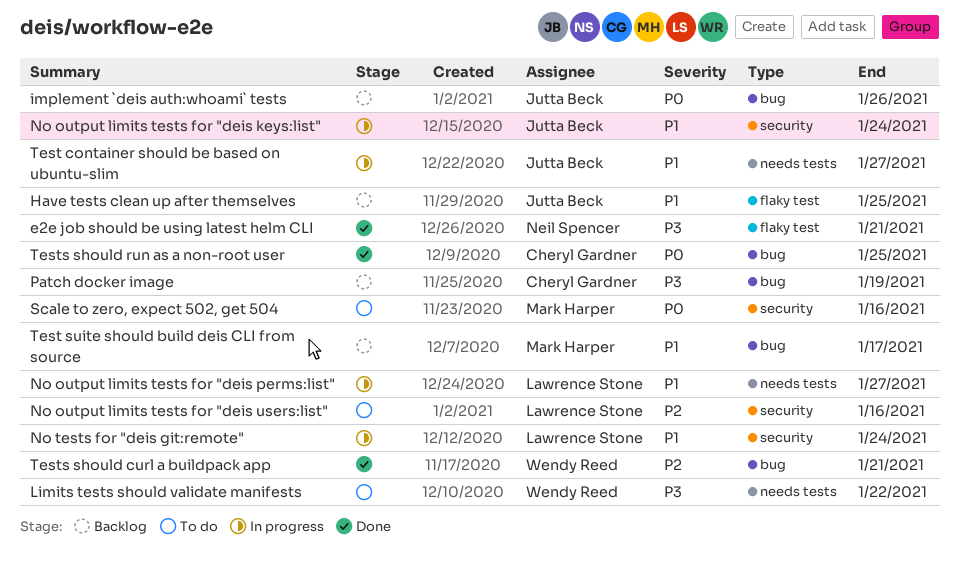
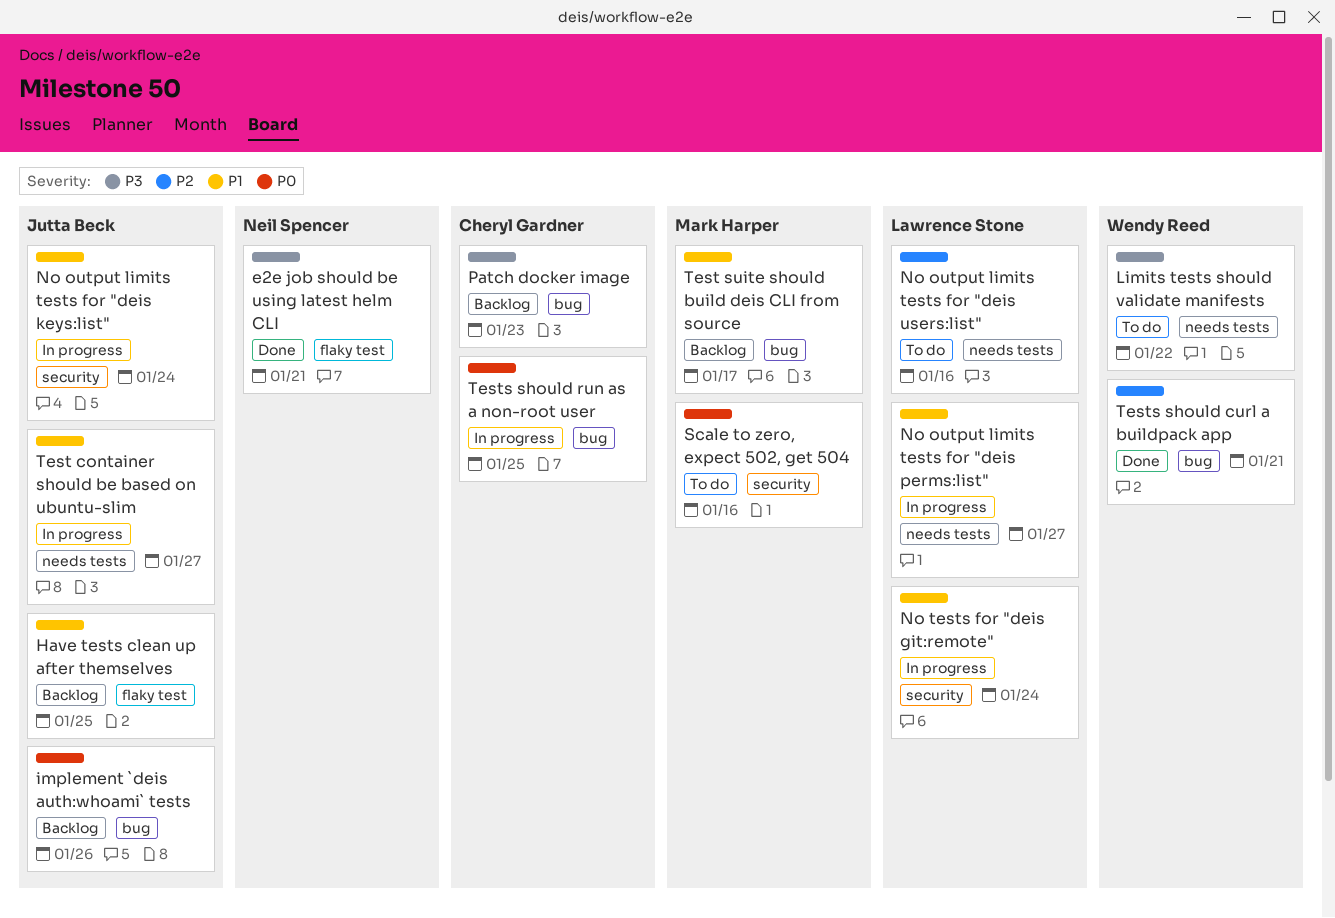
No output limits tests for "deis users:list", label: security -> needs tests
Patch docker image, due: Jan 19 -> Jan 23
Tests should run as a non-root user, status: Done -> In progress

